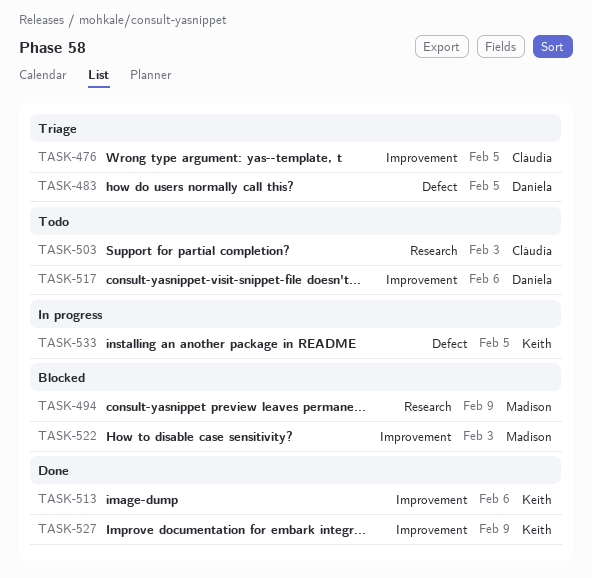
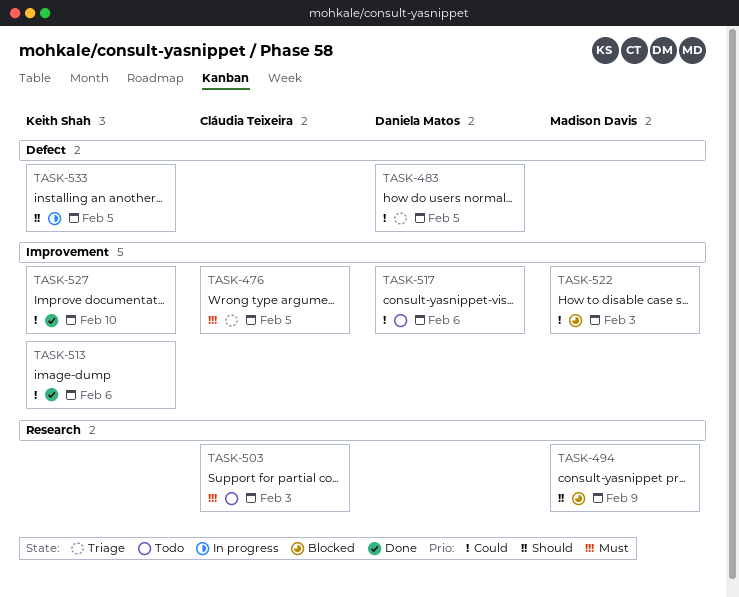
TASK-527, due: Feb 9 -> Feb 10

